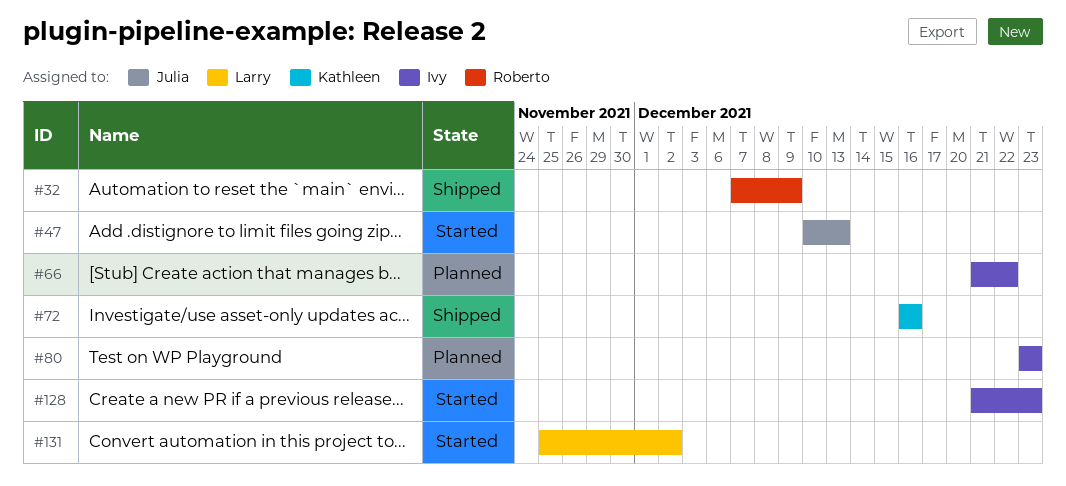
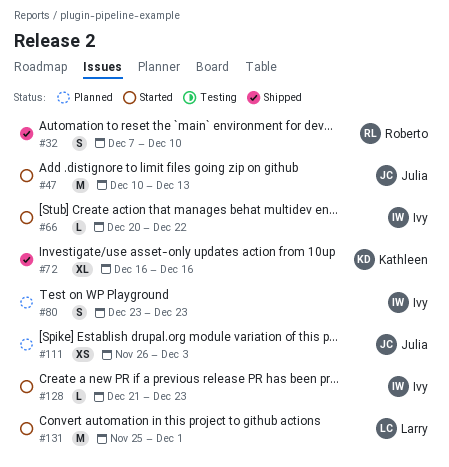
#32, due: Dec 9 -> Dec 10
#66, status: Planned -> Started
#66, start: Dec 21 -> Dec 20
#111: none -> present
#131, due: Dec 2 -> Dec 1

